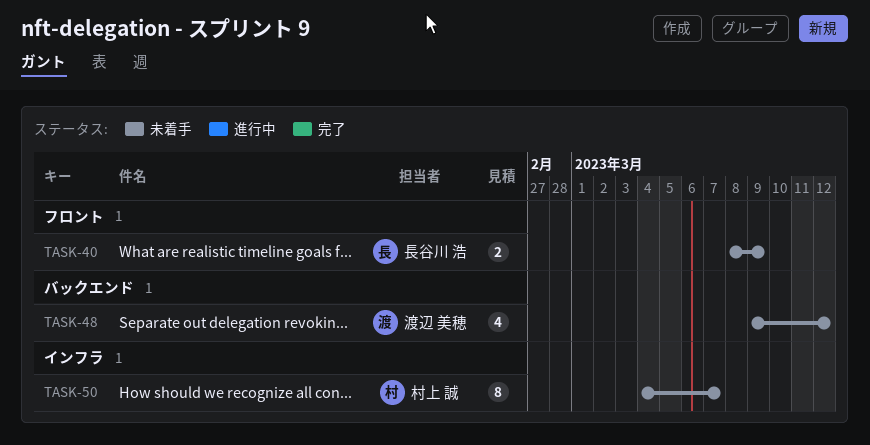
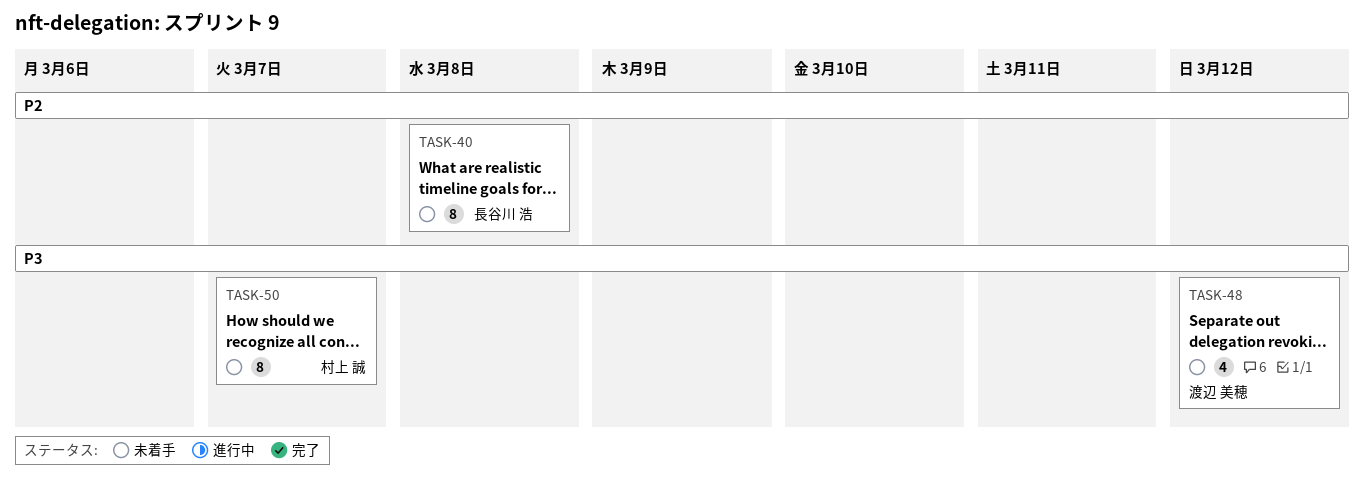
TASK-40, estimate: 2 -> 8
TASK-40, due: Mar 9 -> Mar 8

